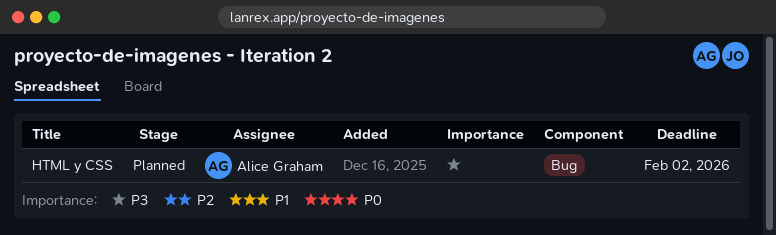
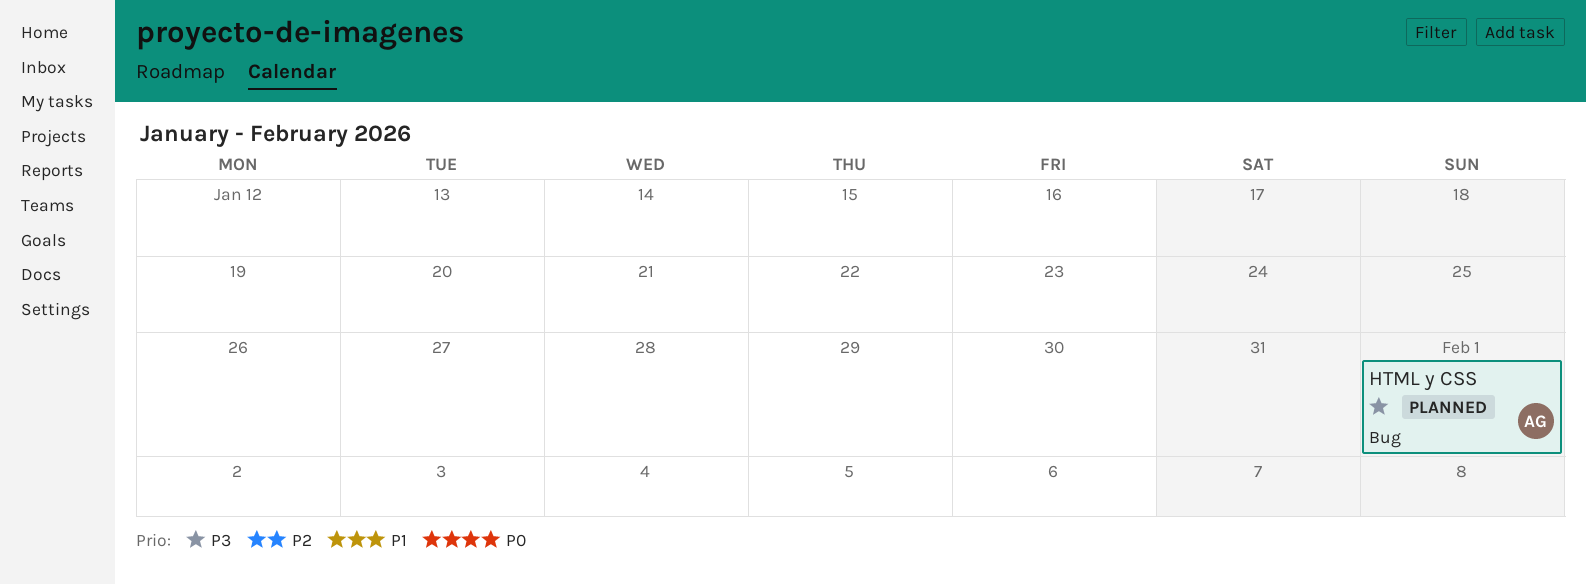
HTML y CSS, due: Feb 2 -> Feb 1

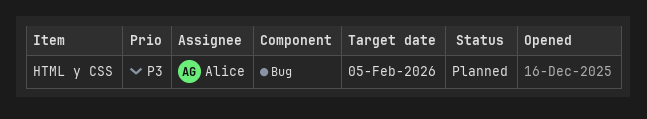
HTML y CSS, due: Feb 1 -> Feb 5

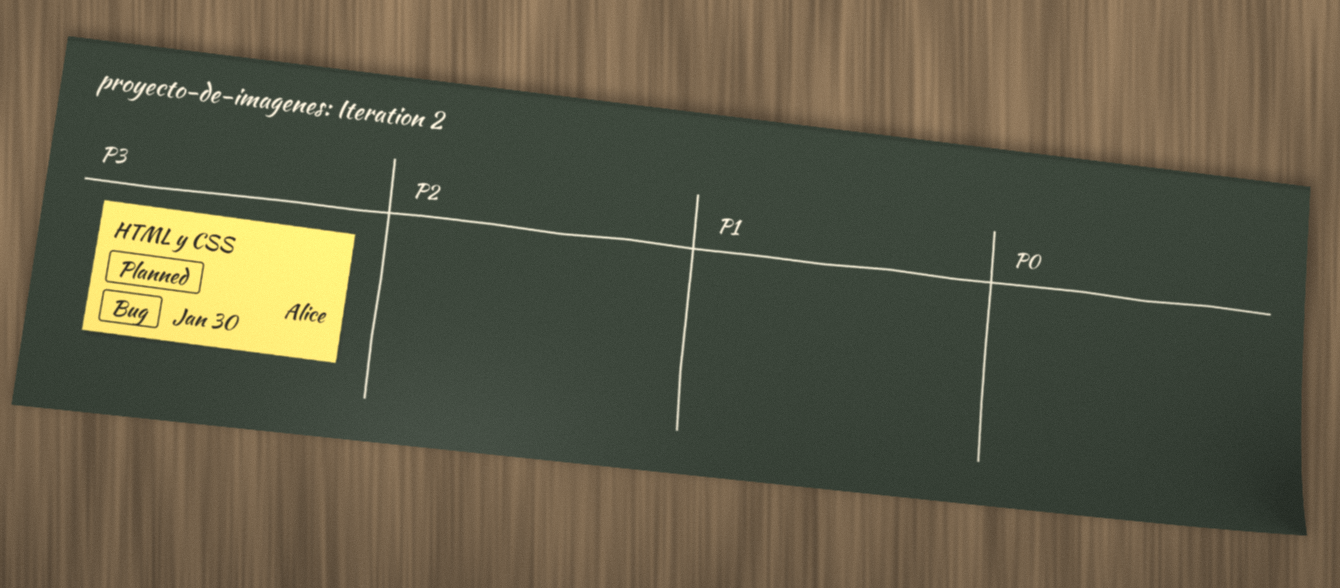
HTML y CSS, due: Feb 5 -> Jan 30

